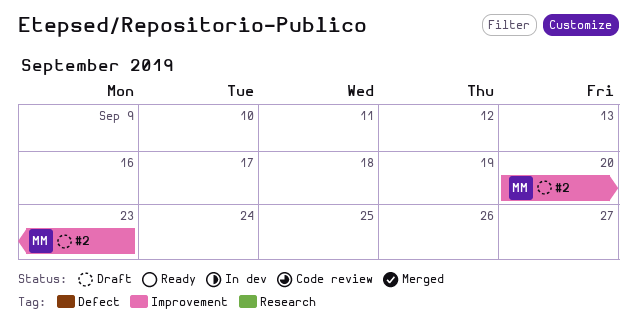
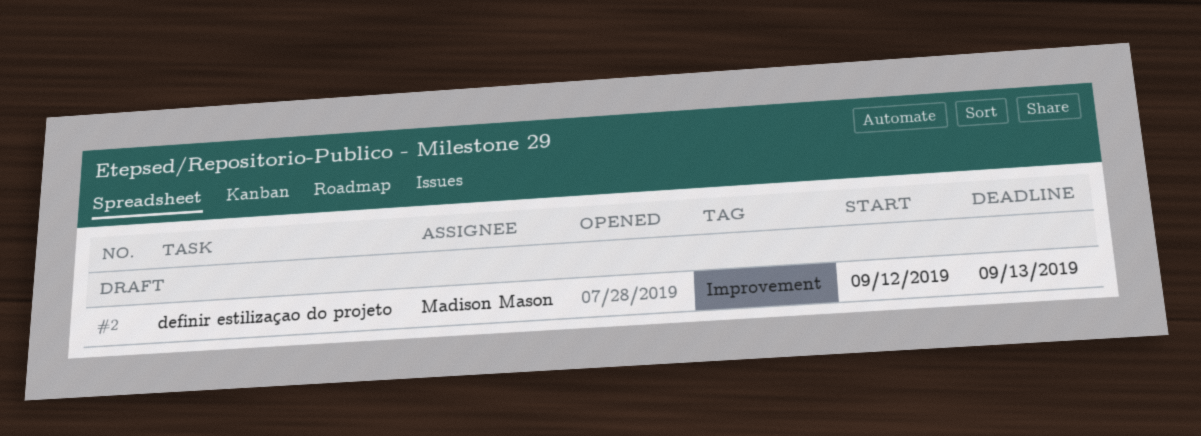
#2, start: Sep 20 -> Sep 12
#2, due: Sep 23 -> Sep 13

